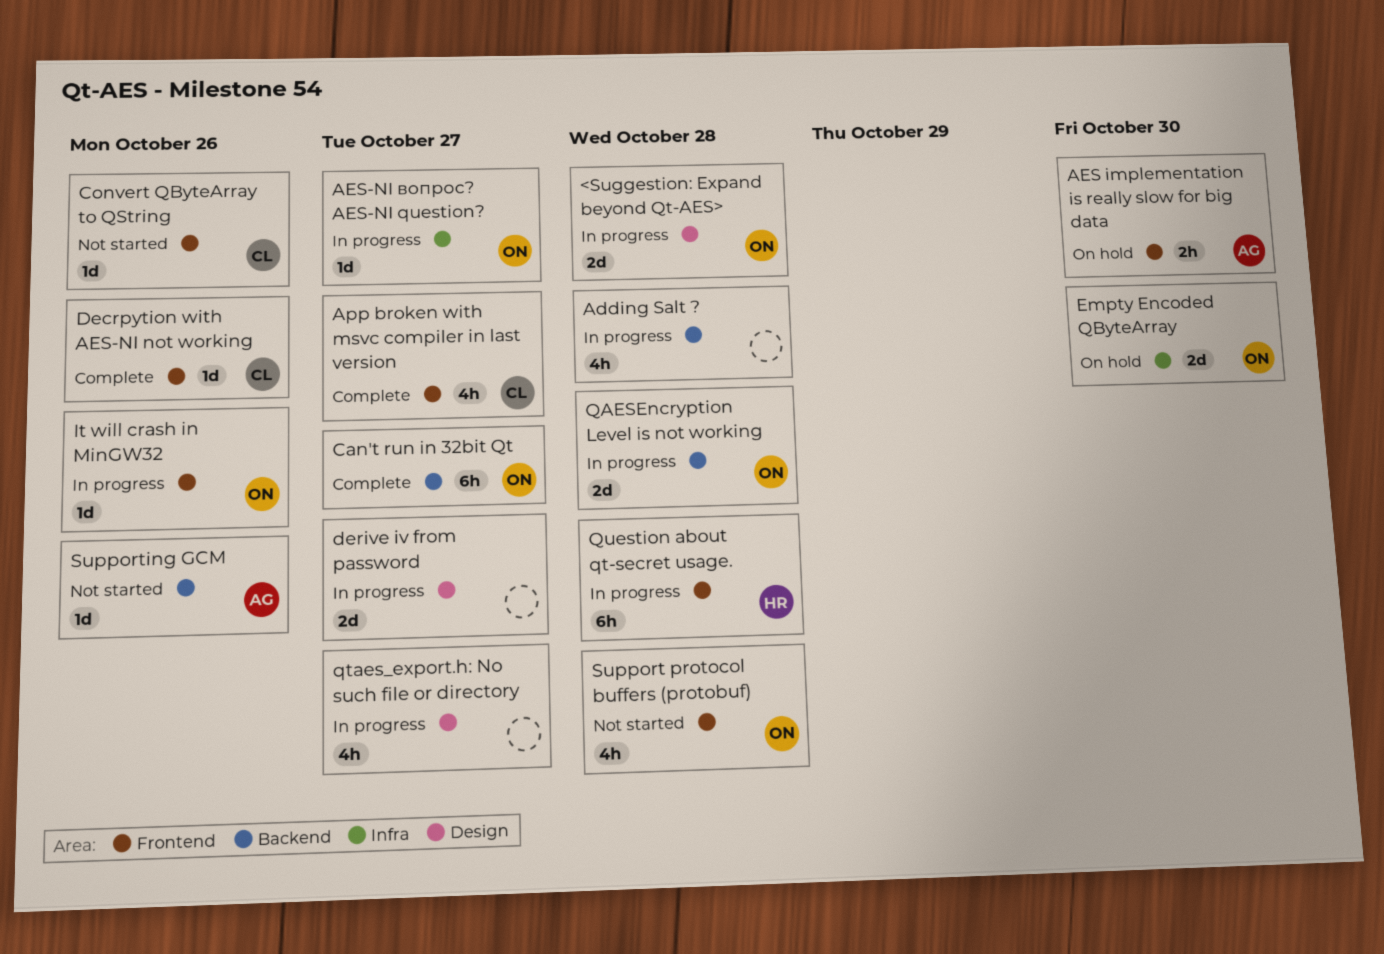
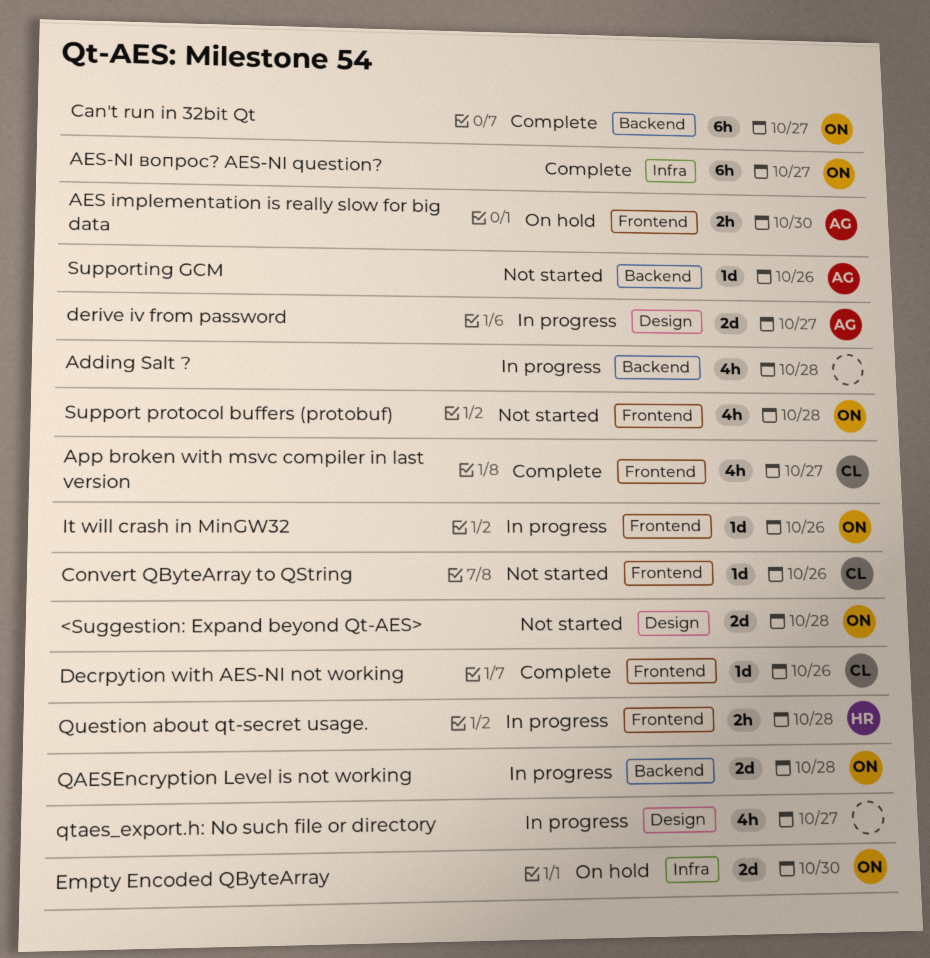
<Suggestion: Expand beyond Qt-AES>, status: In progress -> Not started
AES-NI вопрос? AES-NI question?, status: In progress -> Complete
AES-NI вопрос? AES-NI question?, estimate: 1d -> 6h
derive iv from password, owner: none -> AG
Question about qt-secret usage., estimate: 6h -> 2h

